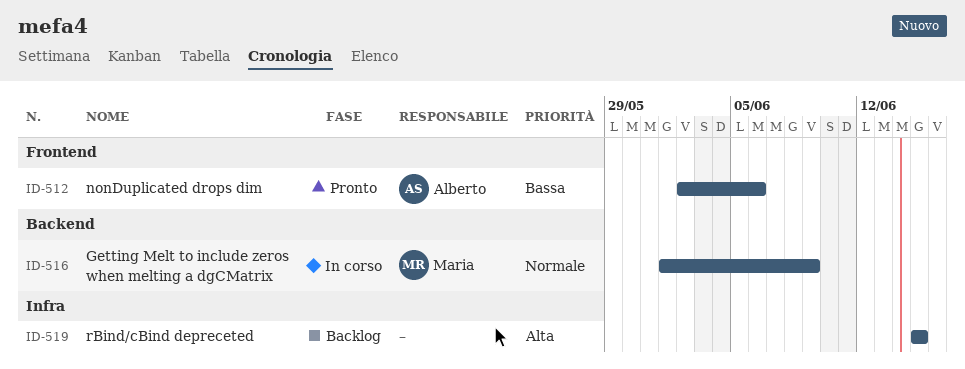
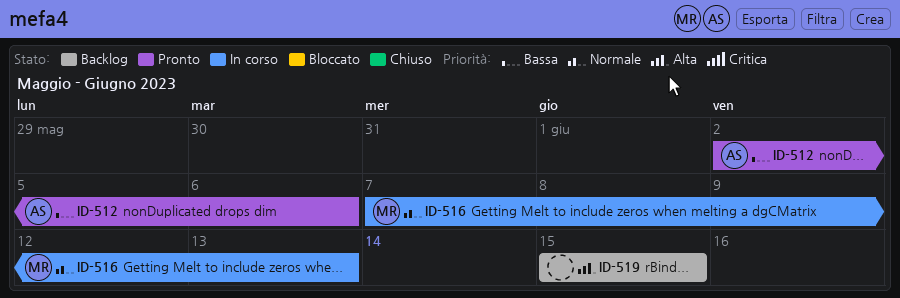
ID-516, start: Jun 1 -> Jun 7
ID-516, due: Jun 9 -> Jun 13

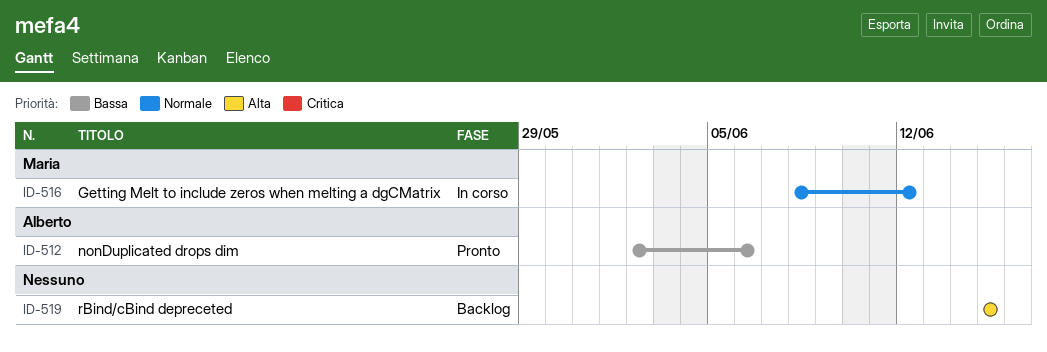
ID-516, start: Jun 7 -> Jun 8
ID-516, due: Jun 13 -> Jun 12

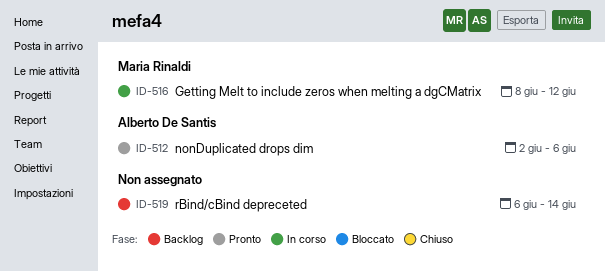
ID-519, start: Jun 15 -> Jun 6
ID-519, due: Jun 15 -> Jun 14

